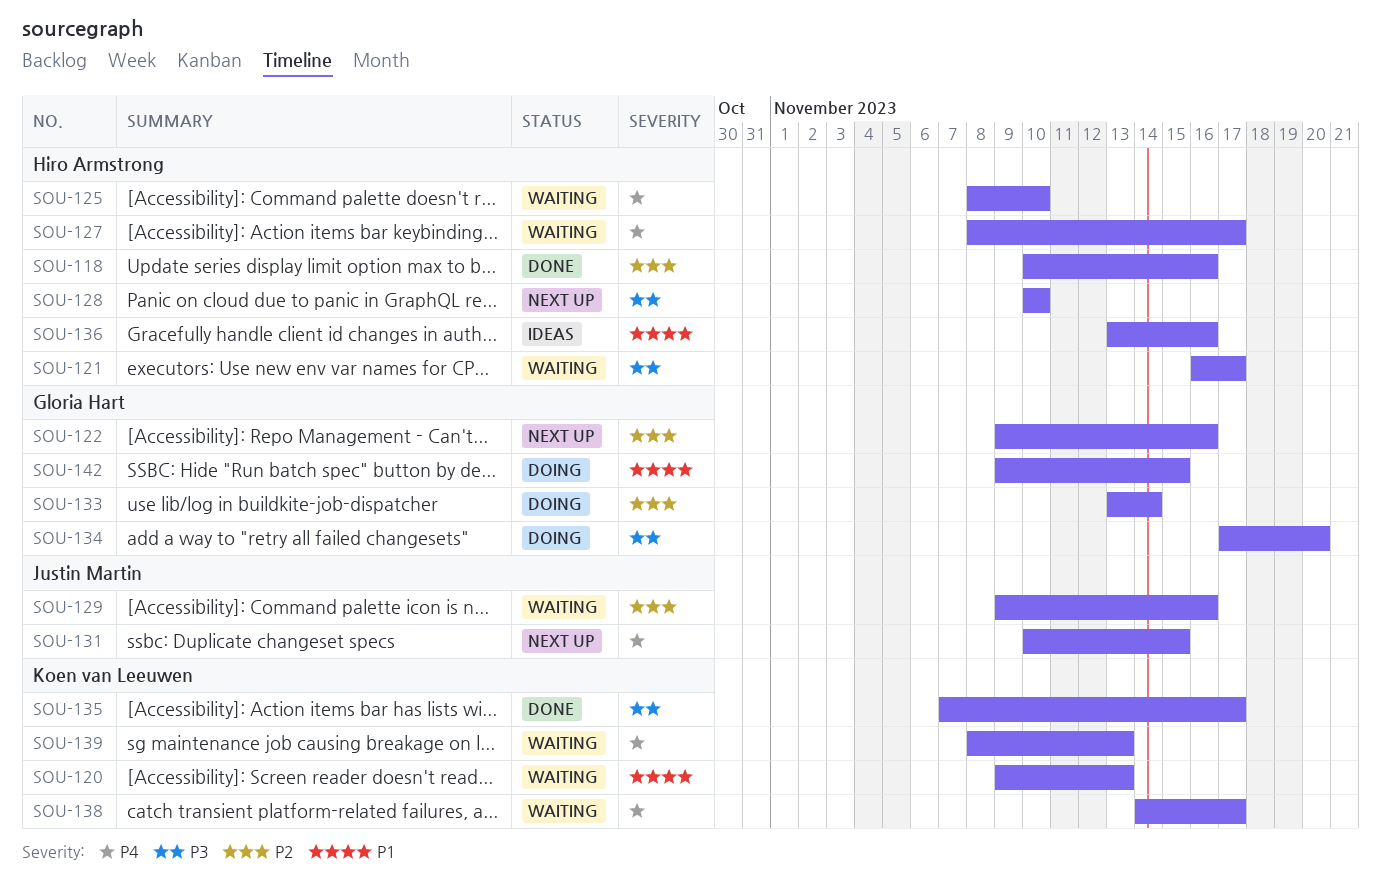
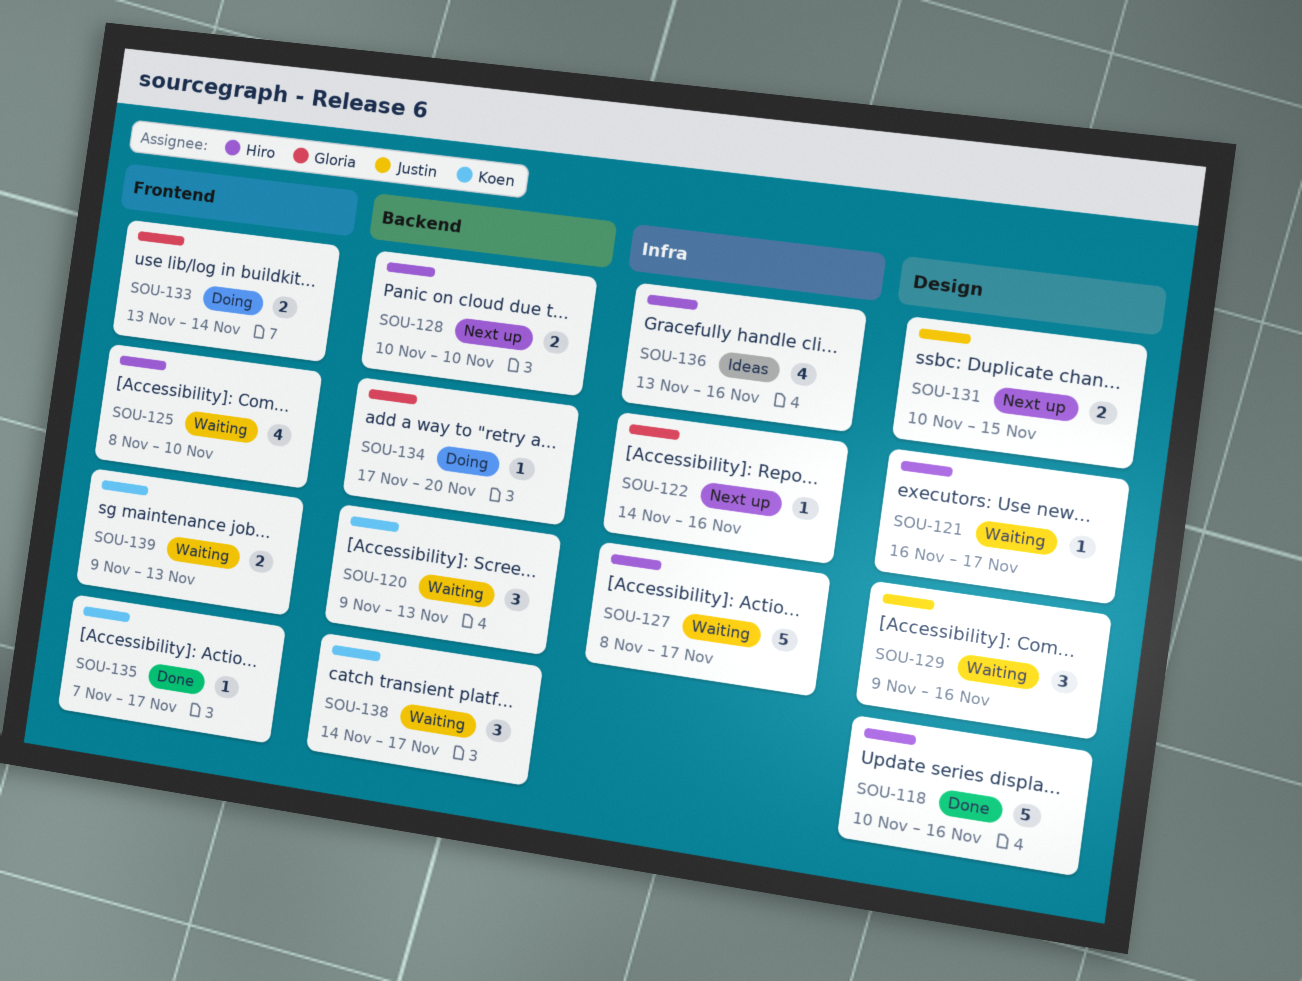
SOU-122, start: Nov 9 -> Nov 14
SOU-139, start: Nov 8 -> Nov 9
SOU-142: present -> none

